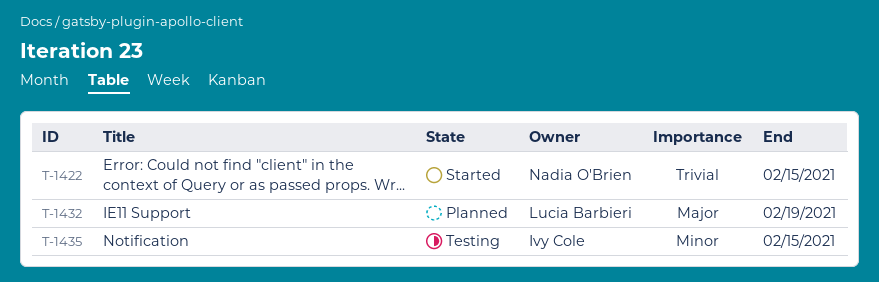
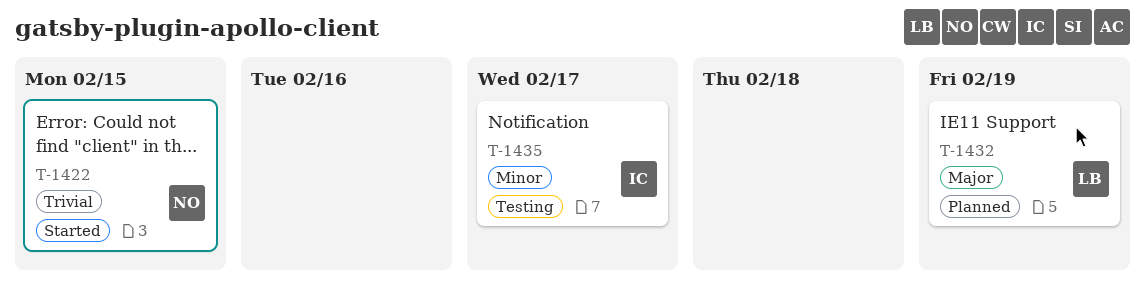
T-1435, due: Feb 15 -> Feb 17

